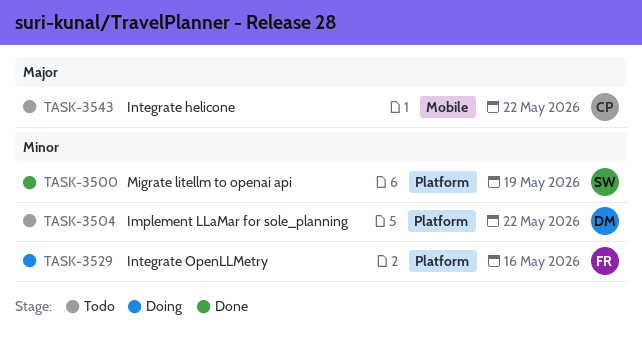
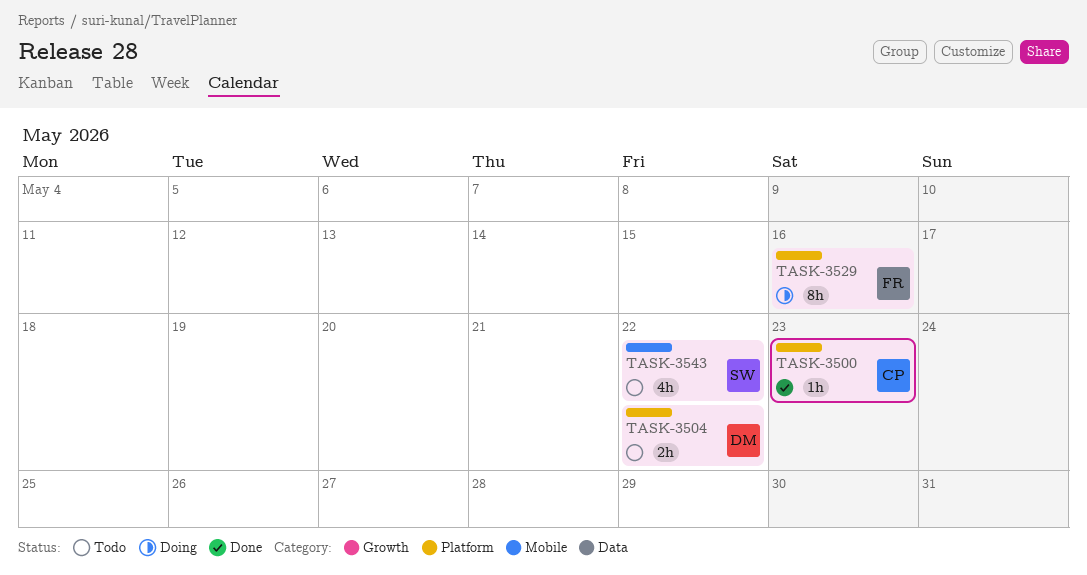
TASK-3500, owner: SW -> CP
TASK-3500, due: May 19 -> May 23
TASK-3543, owner: CP -> SW

